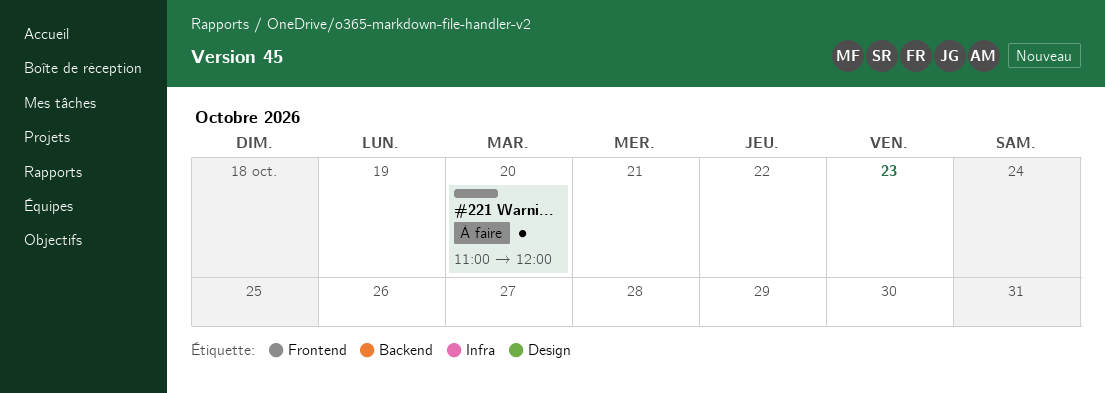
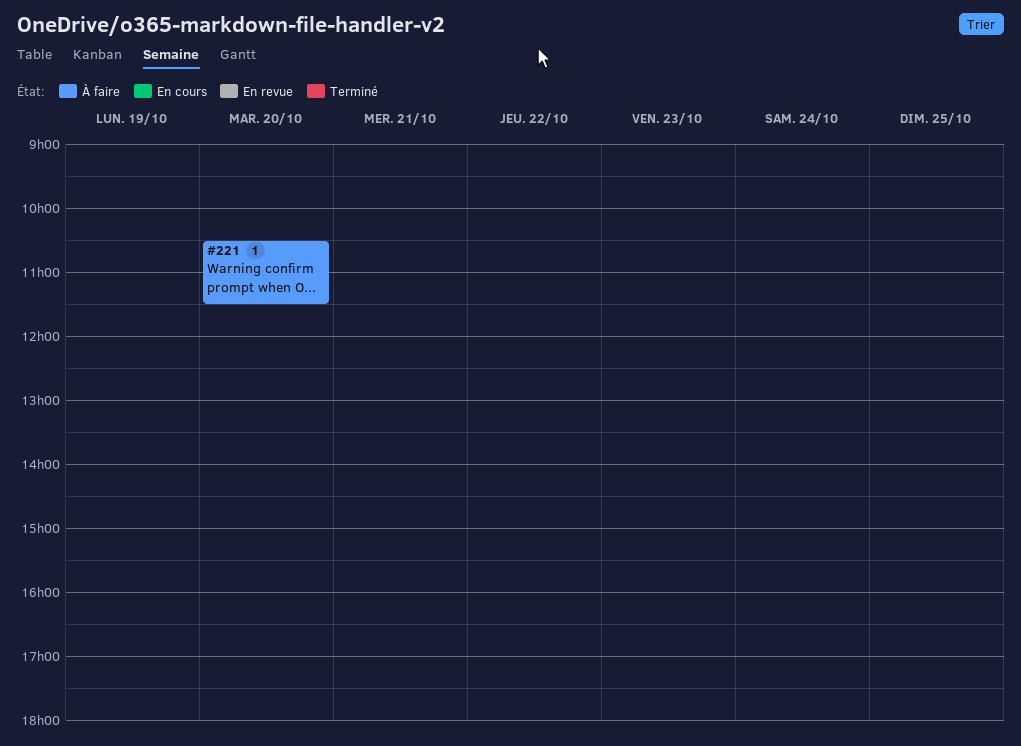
#221, begins: 11:00 -> 10:30
#221, ends: 12:00 -> 11:30

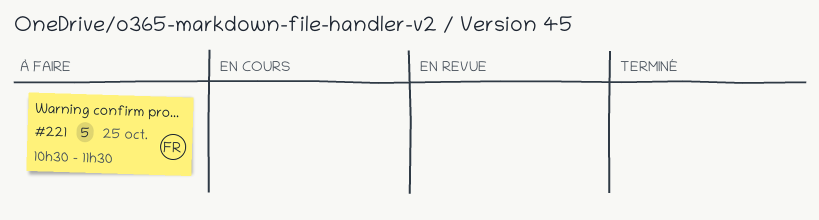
#221, estimate: 1 -> 5
#221, day: Oct 20 -> Oct 25

